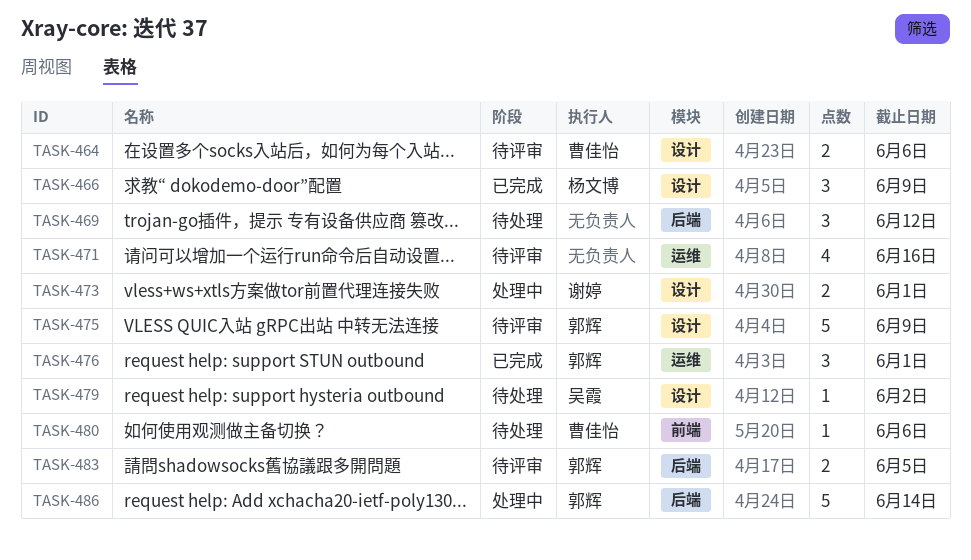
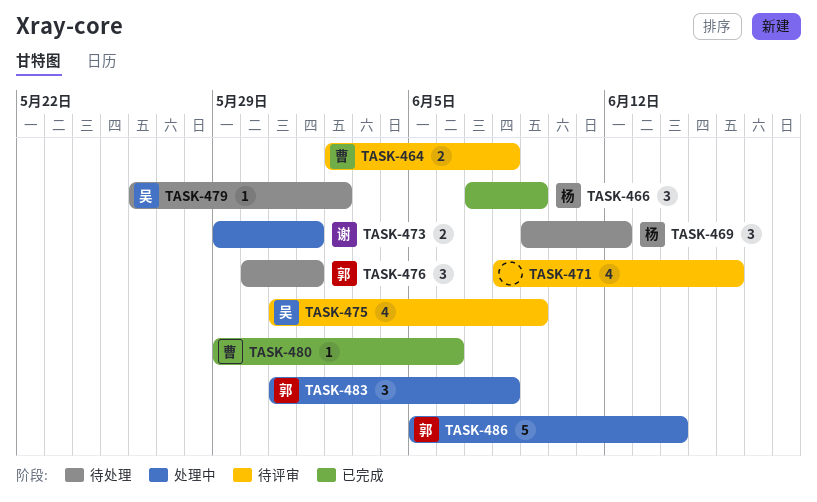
TASK-464, due: Jun 6 -> Jun 8
TASK-469, owner: none -> 杨文博
TASK-475, owner: 郭辉 -> 吴霞
TASK-475, estimate: 5 -> 4
TASK-476, status: 已完成 -> 待处理
TASK-480, status: 待处理 -> 已完成
TASK-483, status: 待评审 -> 处理中
TASK-483, estimate: 2 -> 3
TASK-483, due: Jun 5 -> Jun 8

